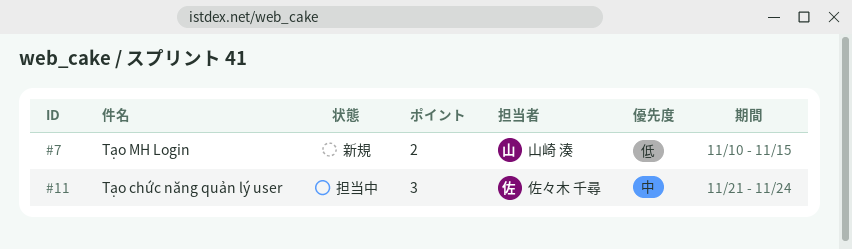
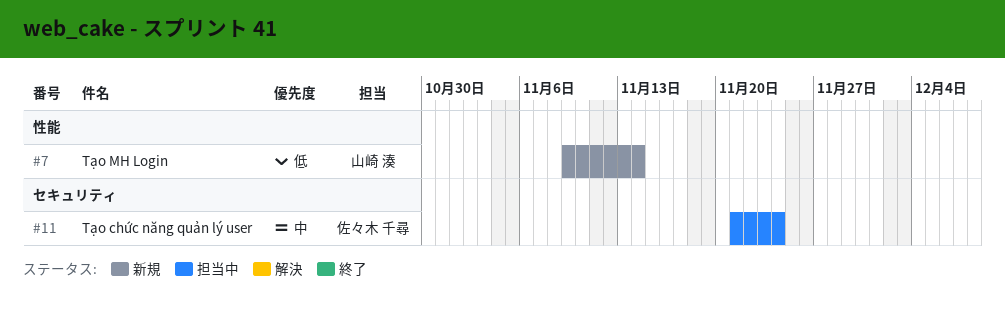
#7, start: Nov 10 -> Nov 9
#7, due: Nov 15 -> Nov 14

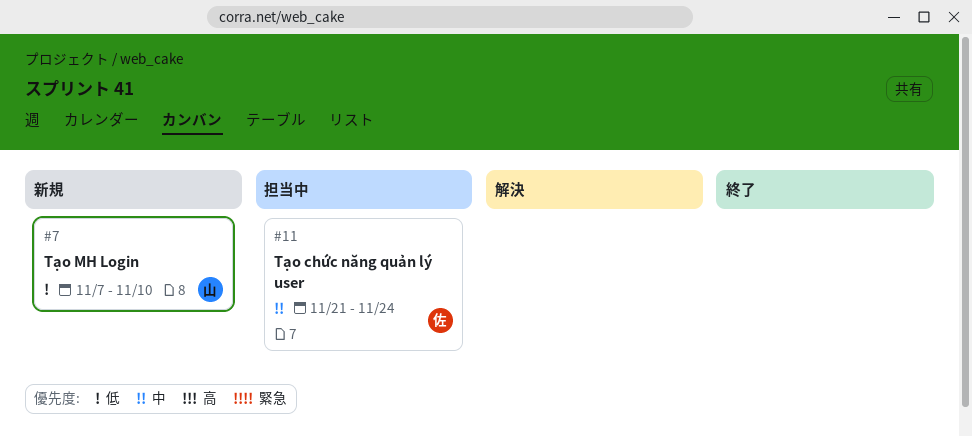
#7, start: Nov 9 -> Nov 7
#7, due: Nov 14 -> Nov 10

